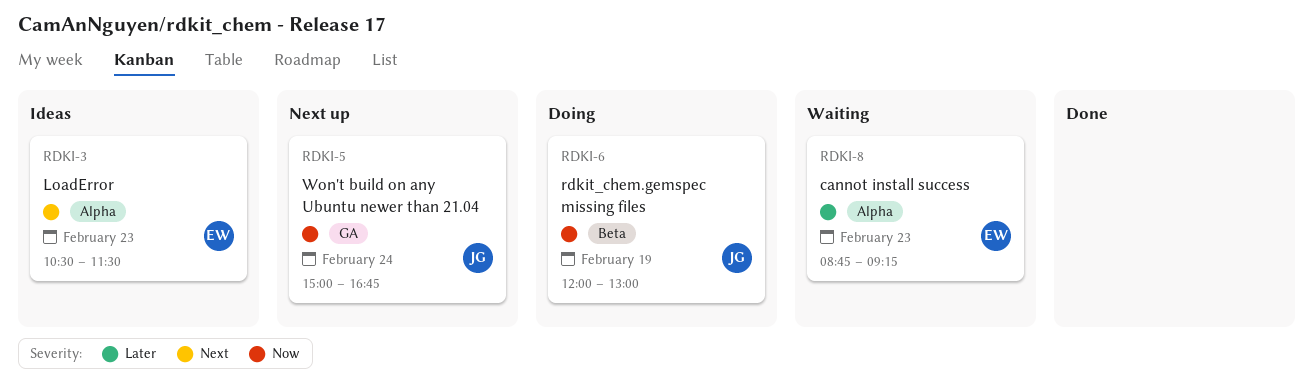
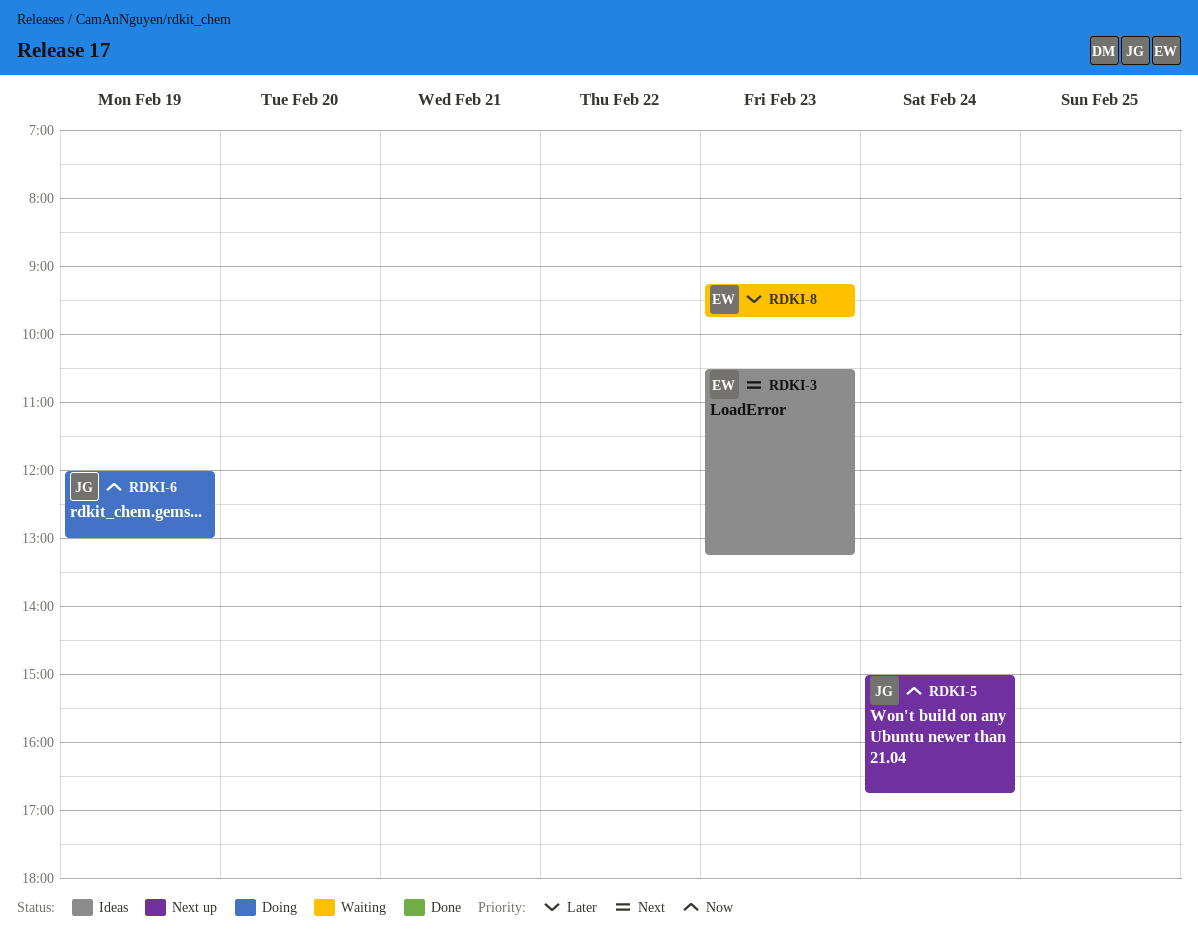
RDKI-3, ends: 11:30 -> 13:15
RDKI-8, begins: 08:45 -> 09:15
RDKI-8, ends: 09:15 -> 09:45

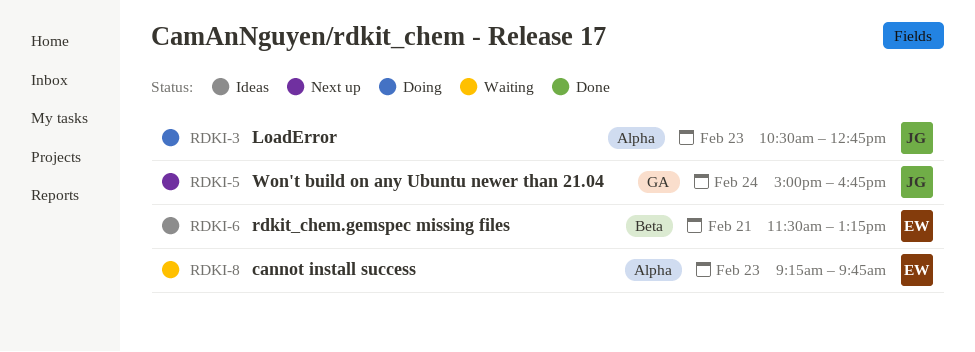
RDKI-3, status: Ideas -> Doing
RDKI-3, owner: EW -> JG
RDKI-3, ends: 13:15 -> 12:45
RDKI-6, status: Doing -> Ideas
RDKI-6, owner: JG -> EW
RDKI-6, day: Feb 19 -> Feb 21
RDKI-6, begins: 12:00 -> 11:30
RDKI-6, ends: 13:00 -> 13:15

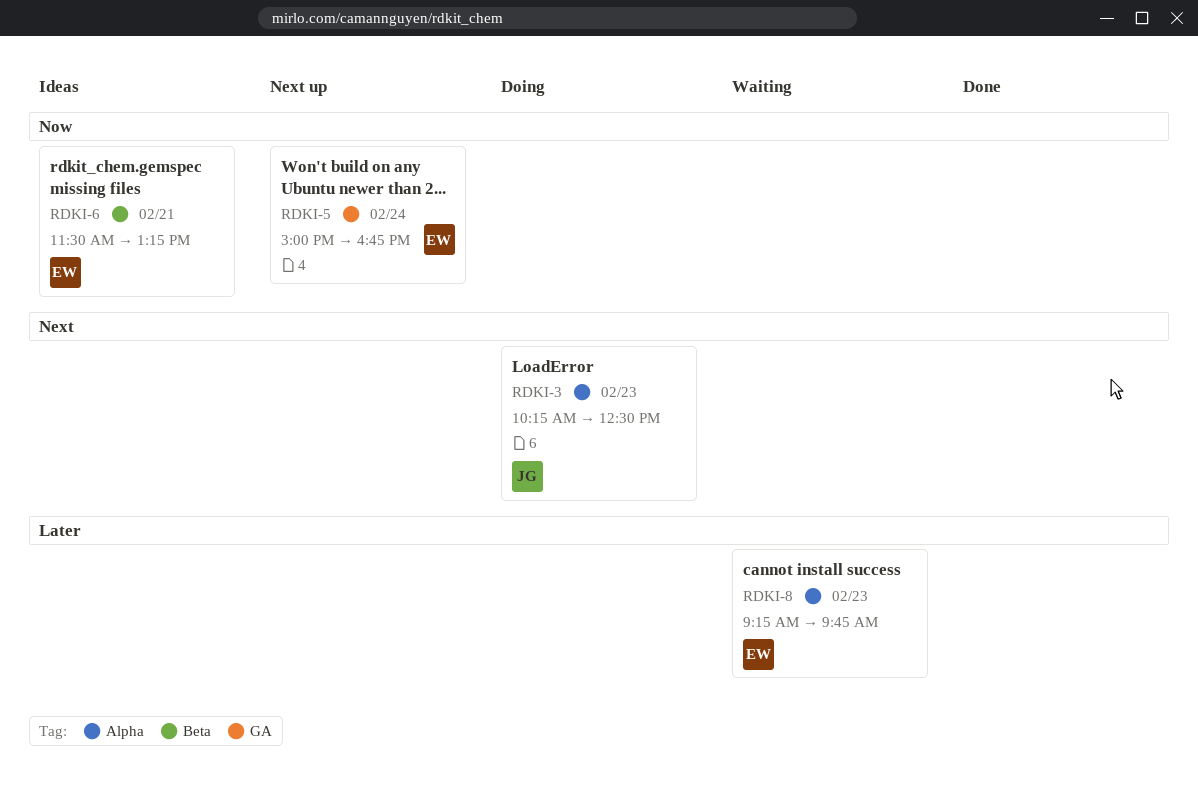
RDKI-3, begins: 10:30 -> 10:15
RDKI-3, ends: 12:45 -> 12:30
RDKI-5, owner: JG -> EW

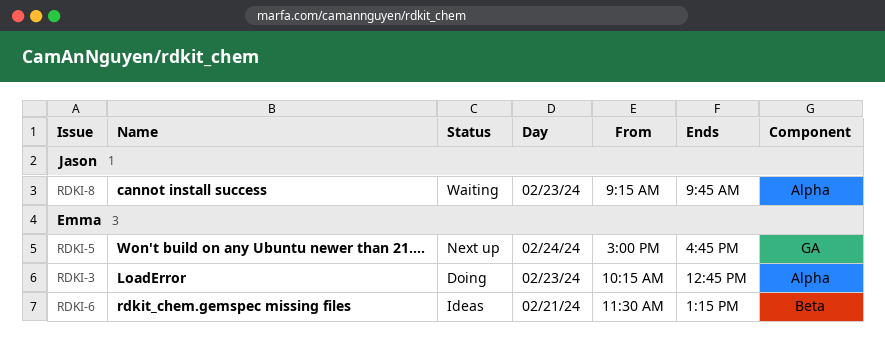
RDKI-3, owner: Jason -> Emma
RDKI-3, ends: 12:30 -> 12:45
RDKI-8, owner: Emma -> Jason

